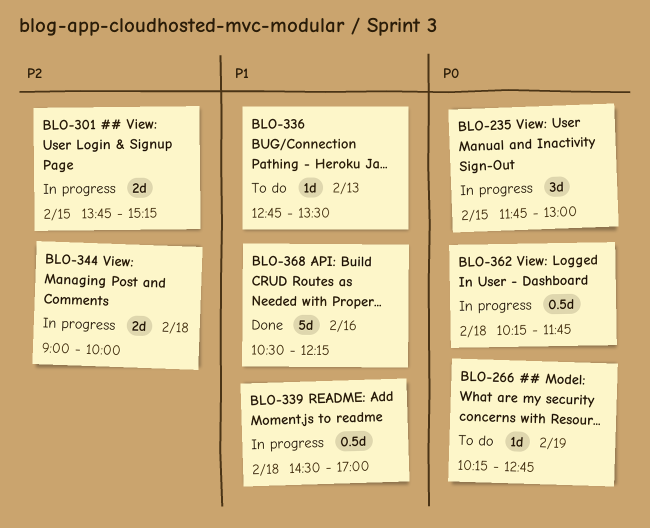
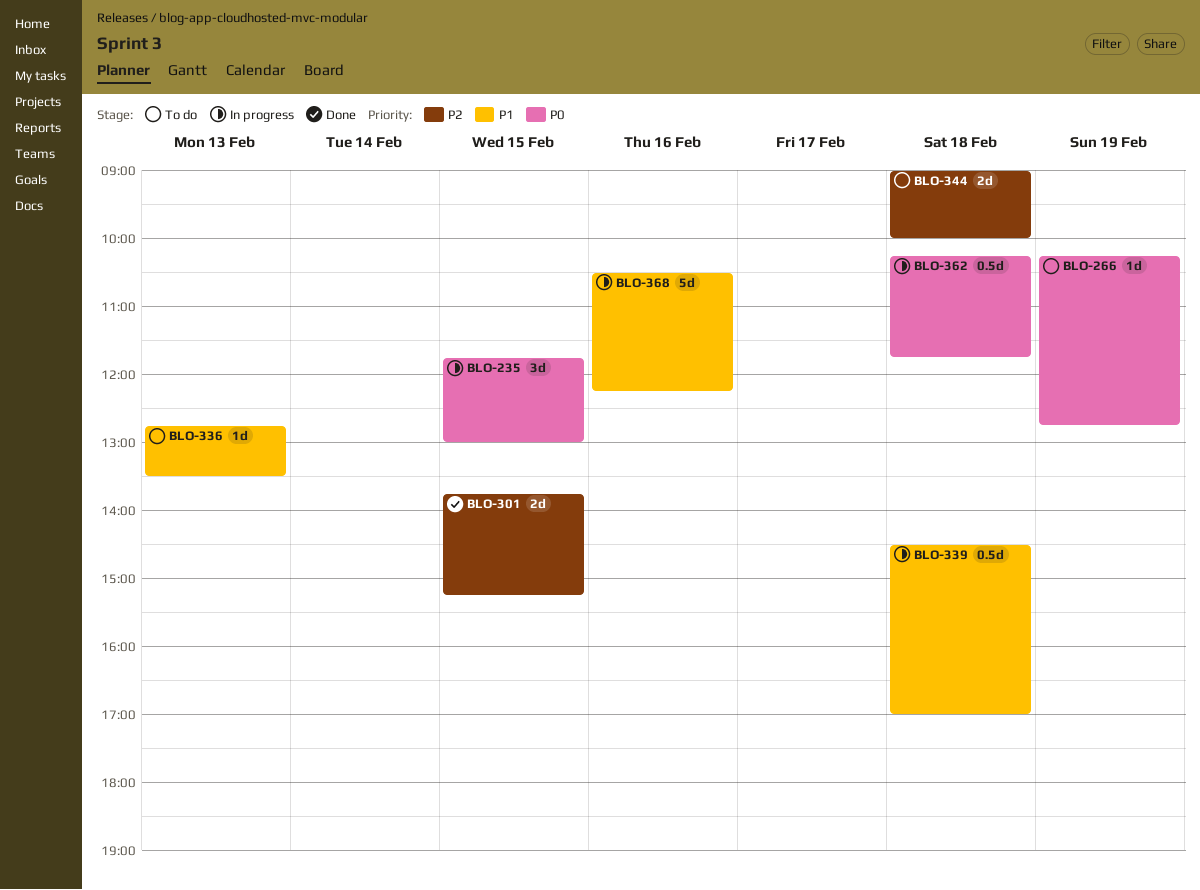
BLO-301, status: In progress -> Done
BLO-344, status: In progress -> To do
BLO-368, status: Done -> In progress

